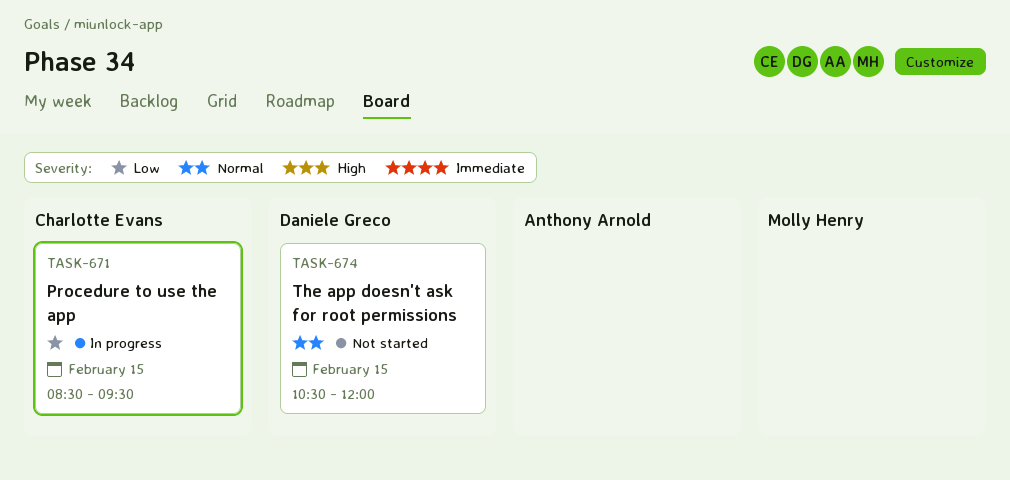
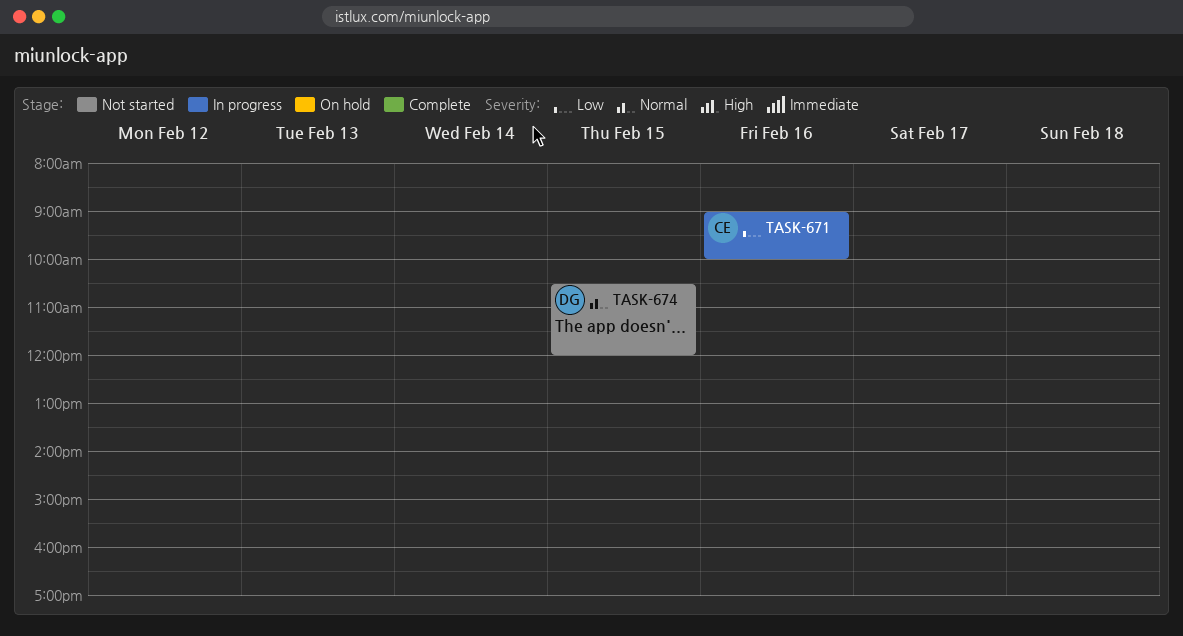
TASK-671, day: Feb 15 -> Feb 16
TASK-671, begins: 08:30 -> 09:00
TASK-671, ends: 09:30 -> 10:00

